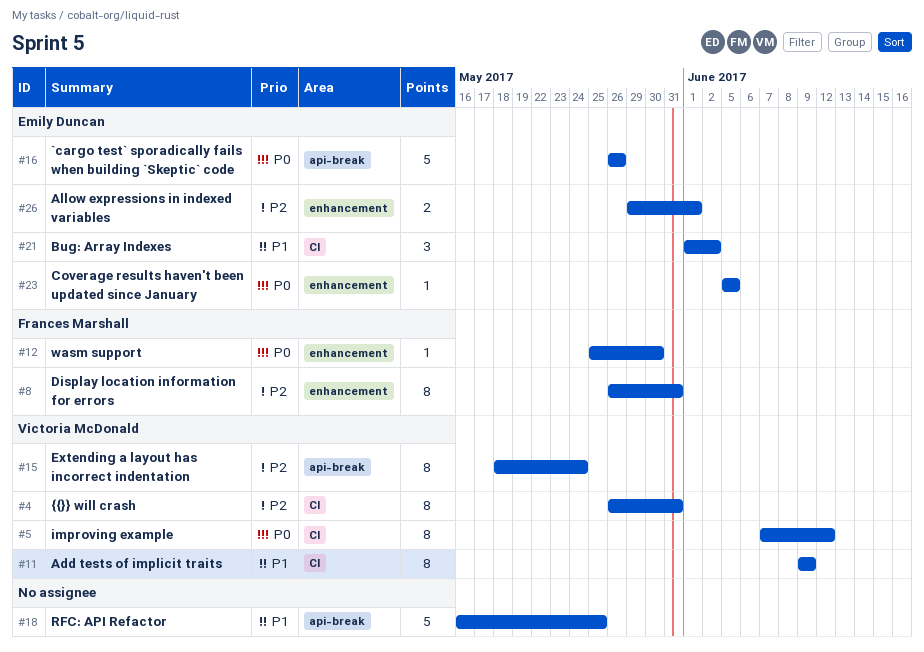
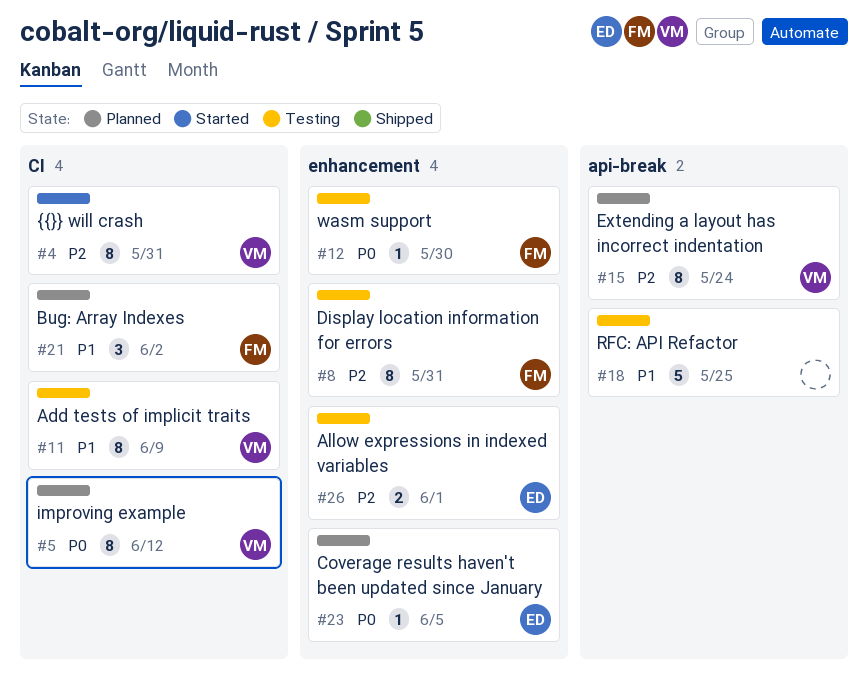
#16: present -> none
#21, owner: Emily Duncan -> Frances Marshall

